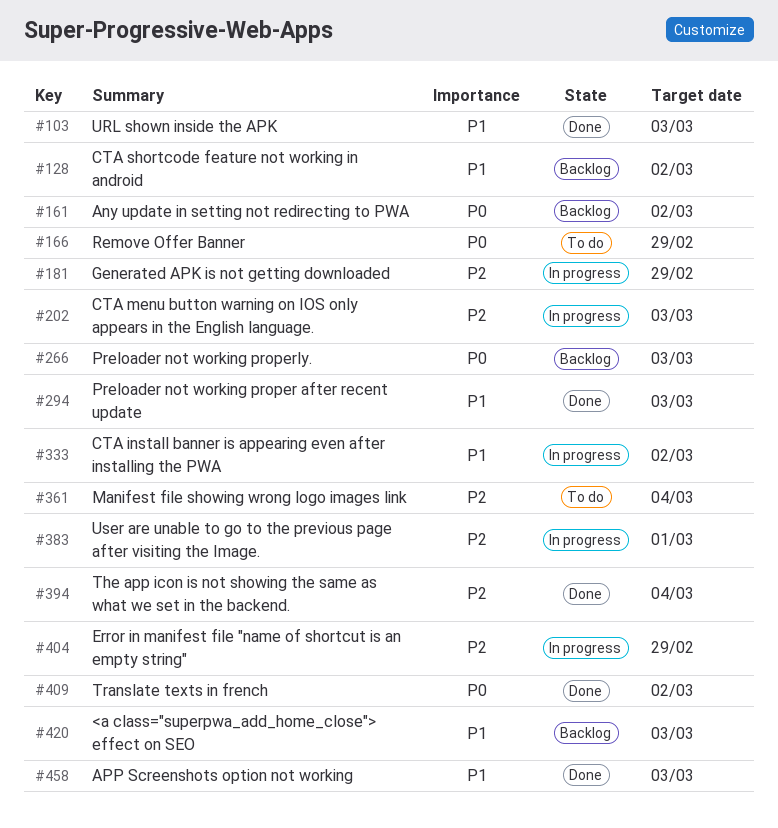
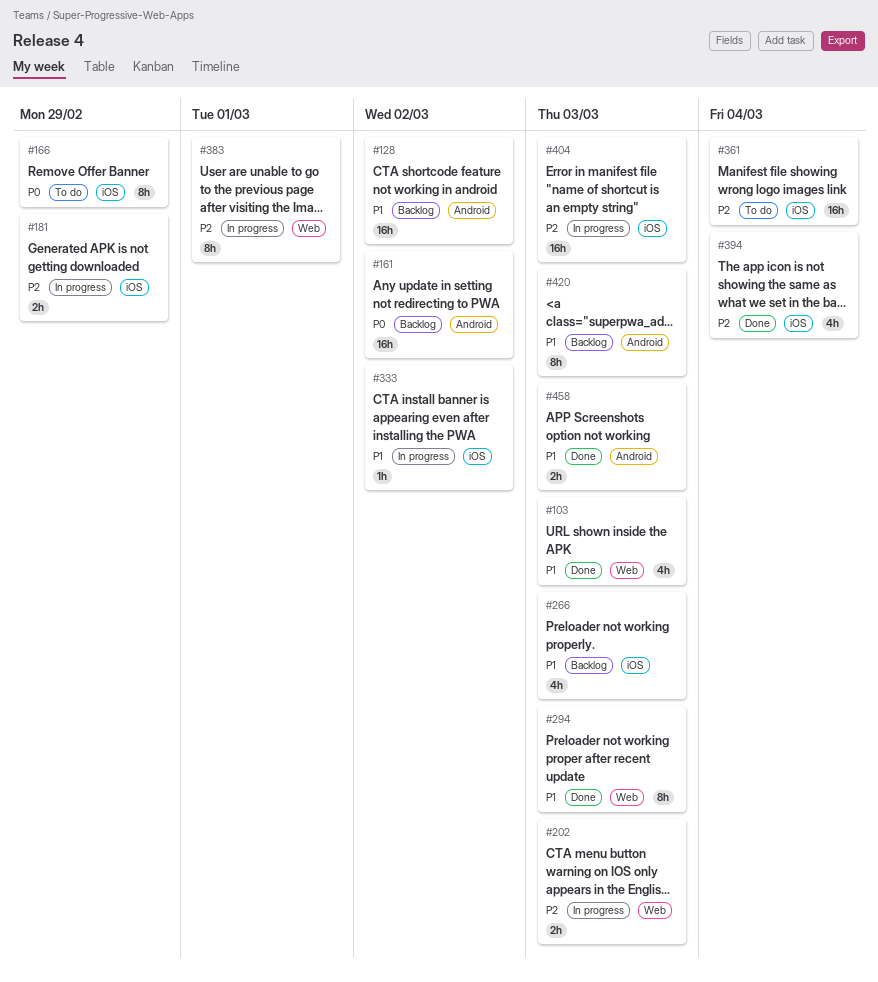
#266, priority: P0 -> P1
#404, due: Feb 29 -> Mar 3
#409: present -> none

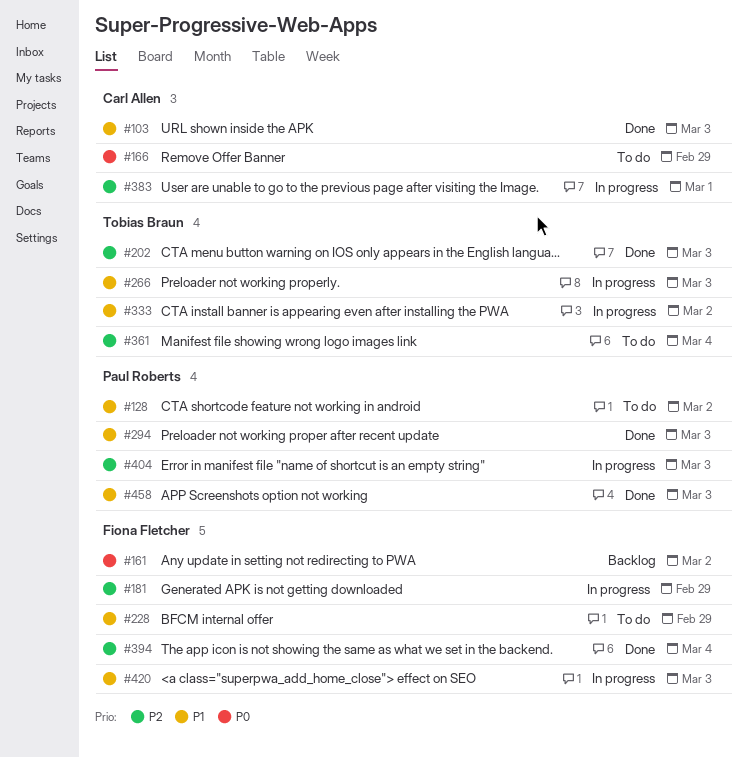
#128, status: Backlog -> To do
#202, status: In progress -> Done
#228: none -> present
#266, status: Backlog -> In progress
#420, status: Backlog -> In progress

